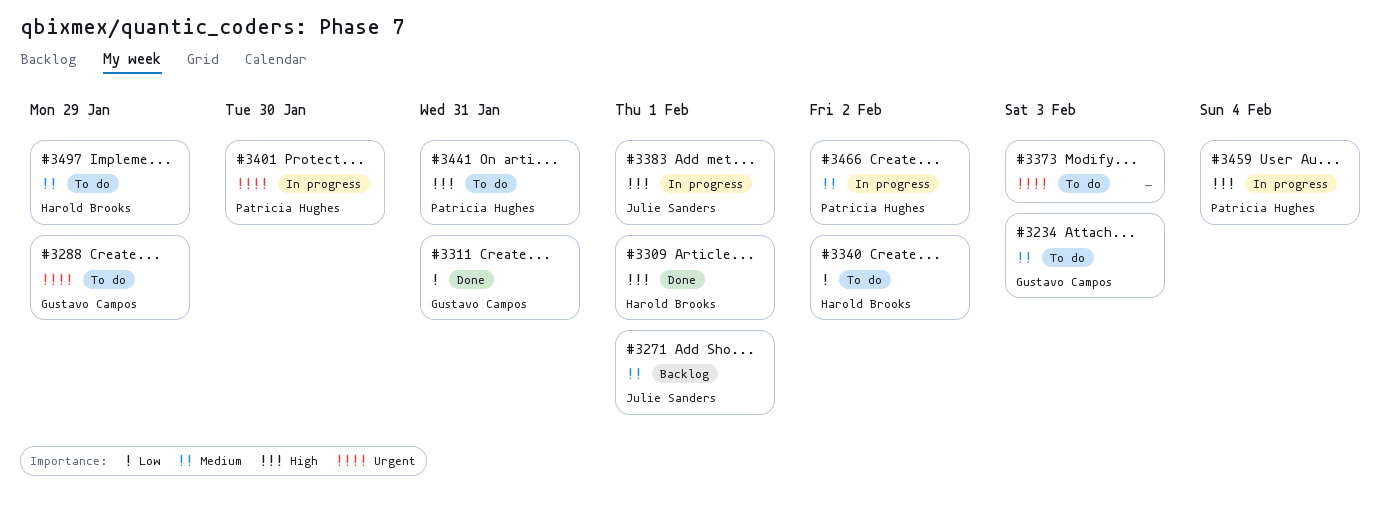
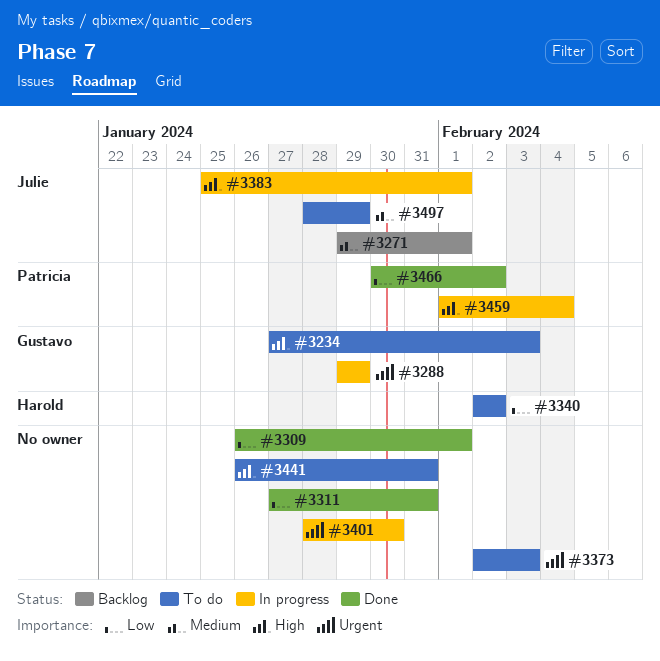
#3234, priority: Medium -> High
#3288, status: To do -> In progress
#3309, owner: Harold Brooks -> none
#3309, priority: High -> Low
#3311, owner: Gustavo Campos -> none
#3401, owner: Patricia Hughes -> none
#3441, owner: Patricia Hughes -> none
#3466, status: In progress -> Done
#3466, priority: Medium -> Low
#3497, owner: Harold Brooks -> Julie Sanders

